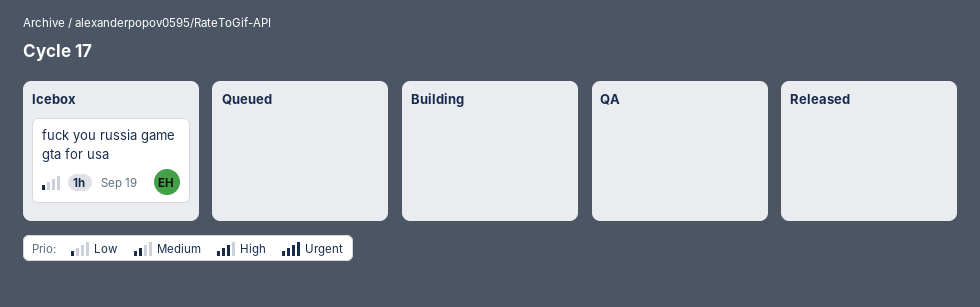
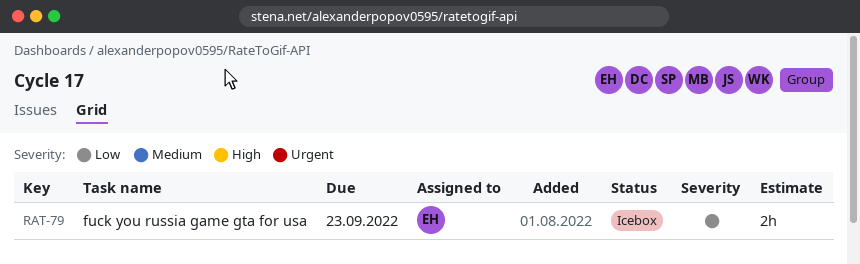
fuck you russia game gta for usa, estimate: 1h -> 2h
fuck you russia game gta for usa, due: Sep 19 -> Sep 23

